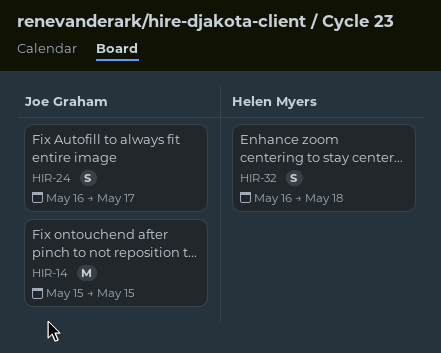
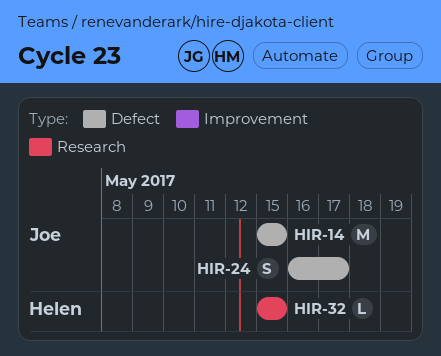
HIR-32, estimate: S -> L
HIR-32, start: May 16 -> May 15
HIR-32, due: May 18 -> May 15

